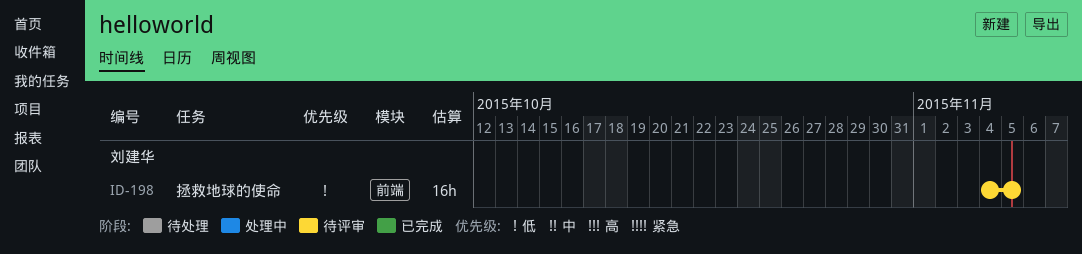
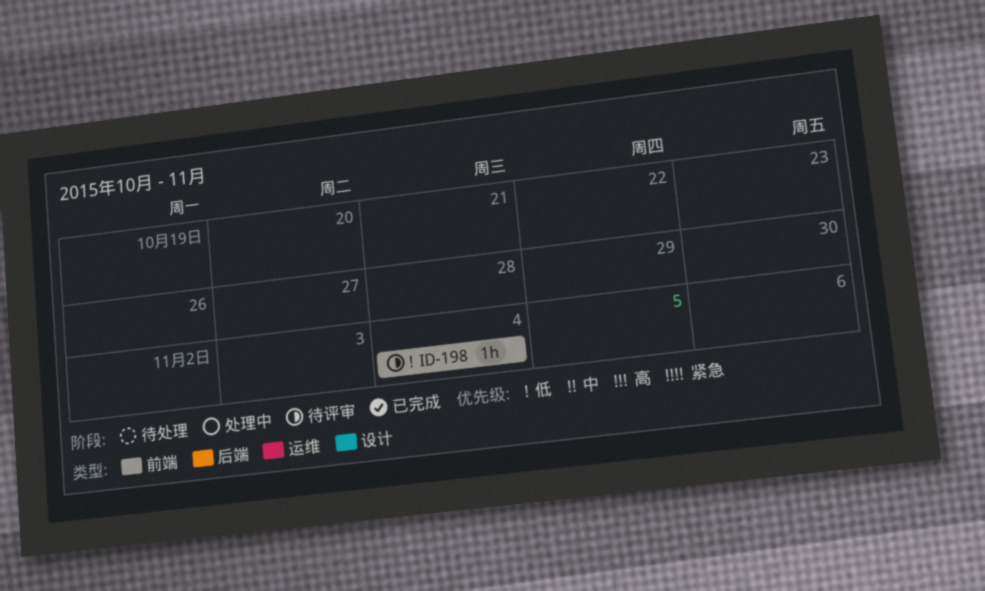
ID-198, estimate: 16h -> 1h
ID-198, due: Nov 5 -> Nov 4

